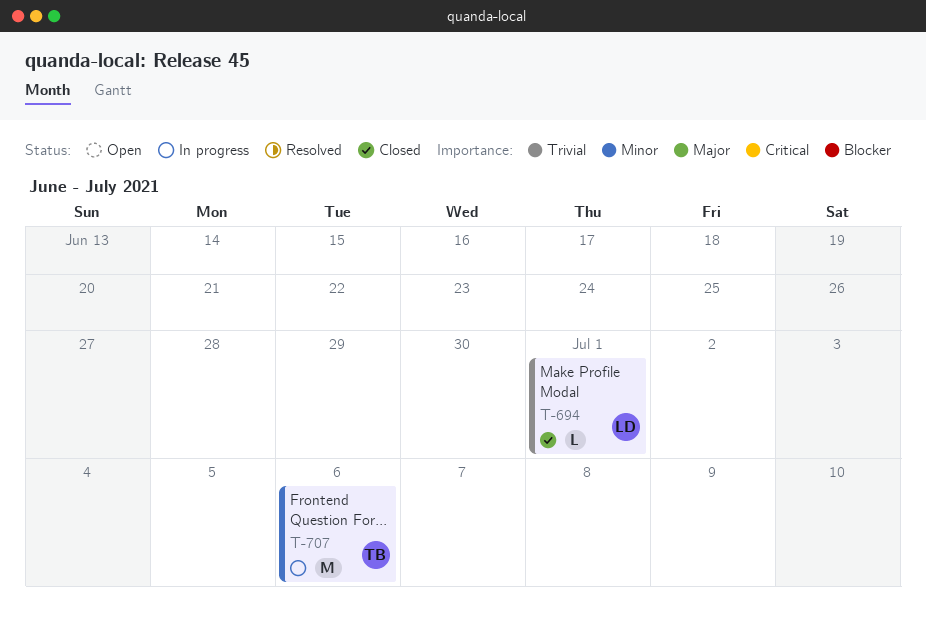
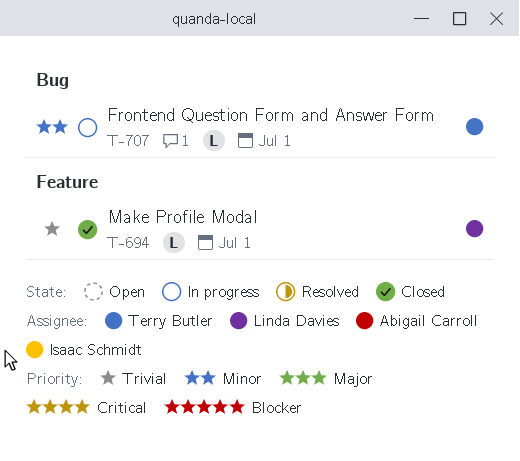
T-707, estimate: M -> L
T-707, due: Jul 6 -> Jul 1

